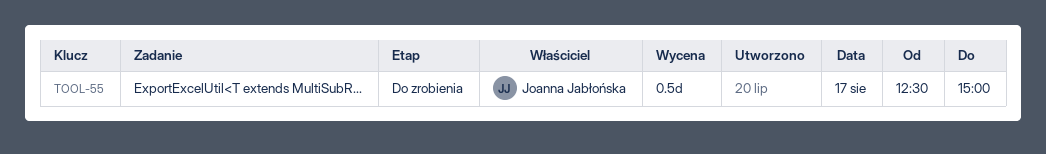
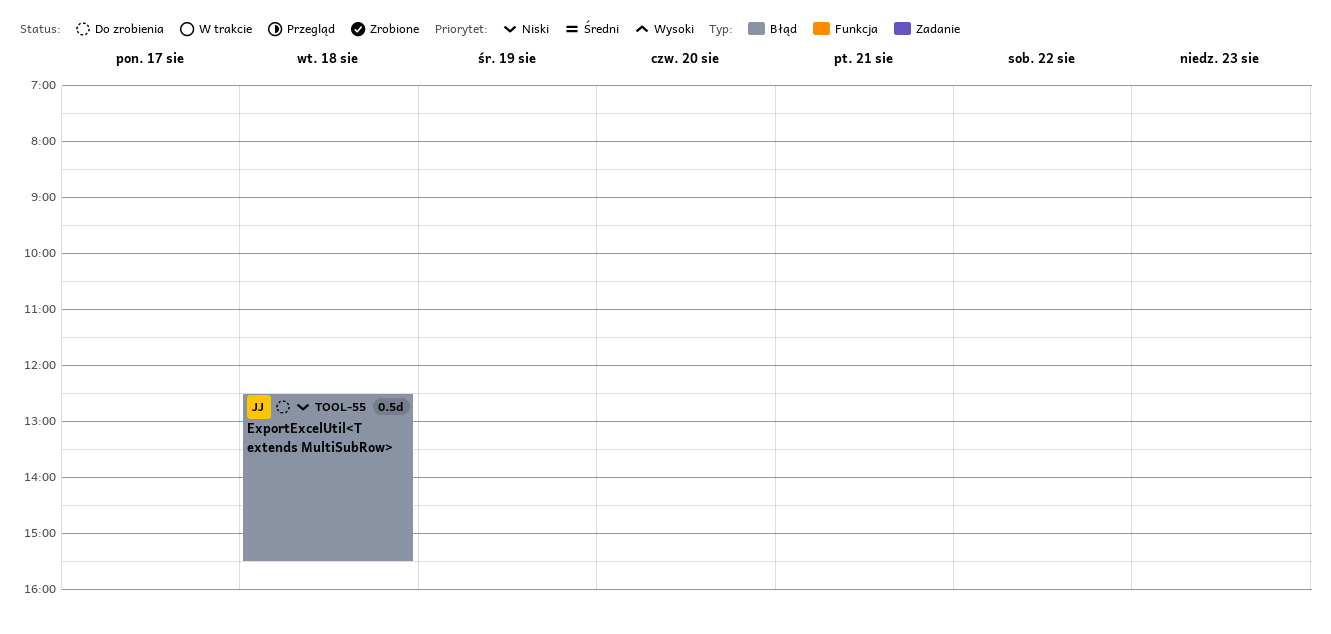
TOOL-55, day: Aug 17 -> Aug 18
TOOL-55, ends: 15:00 -> 15:30

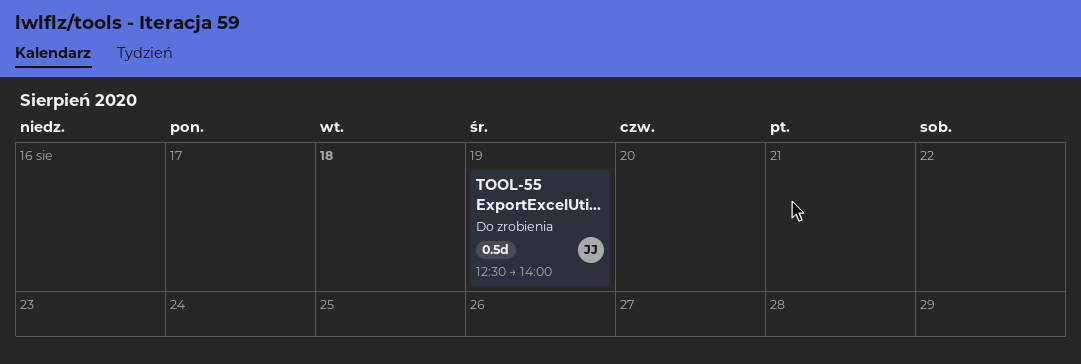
TOOL-55, day: Aug 18 -> Aug 19
TOOL-55, ends: 15:30 -> 14:00

